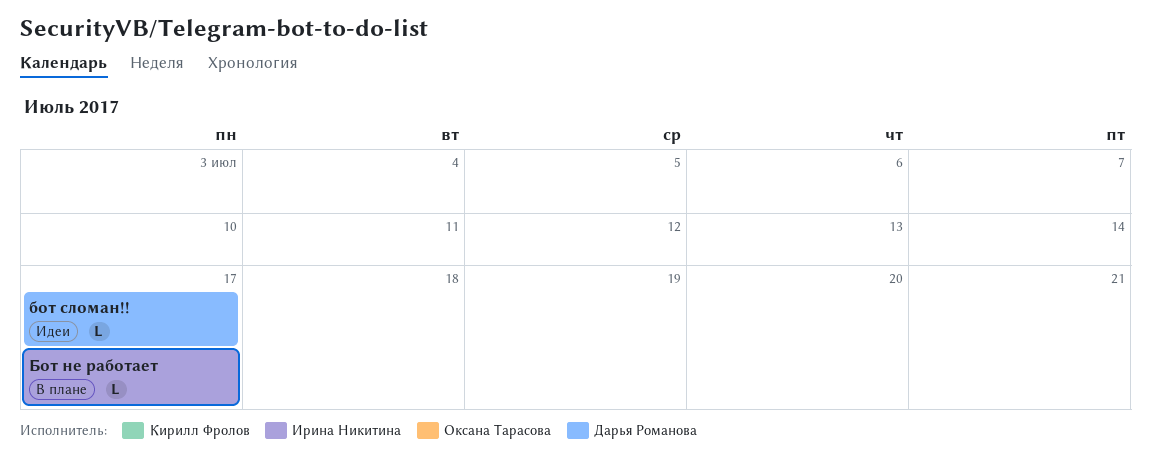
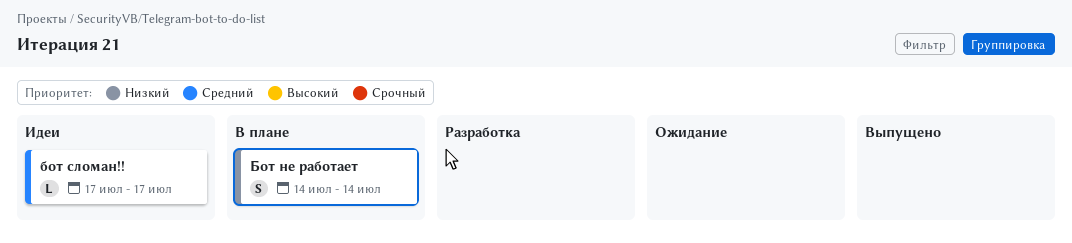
Бот не работает, estimate: L -> S
Бот не работает, due: Jul 17 -> Jul 14

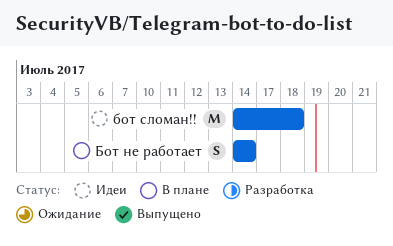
бот сломан!!, estimate: L -> M
бот сломан!!, start: Jul 17 -> Jul 14
бот сломан!!, due: Jul 17 -> Jul 18

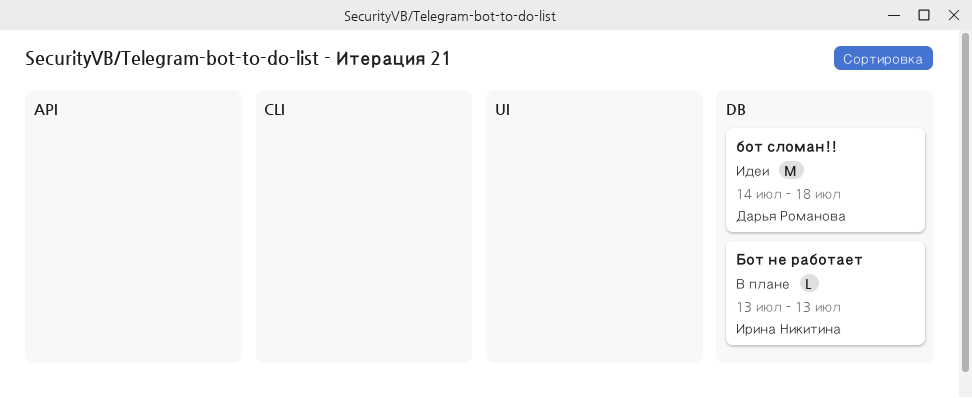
Бот не работает, estimate: S -> L
Бот не работает, start: Jul 14 -> Jul 13
Бот не работает, due: Jul 14 -> Jul 13

